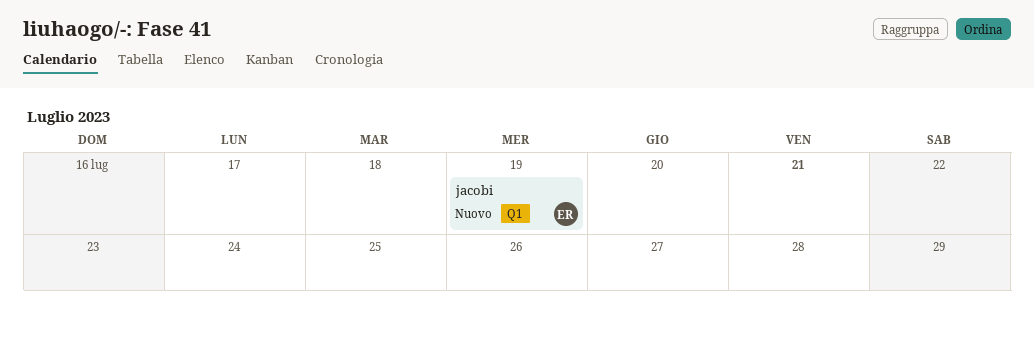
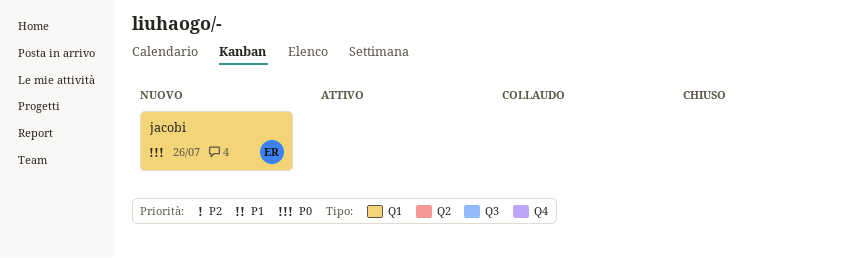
jacobi, due: Jul 19 -> Jul 26

